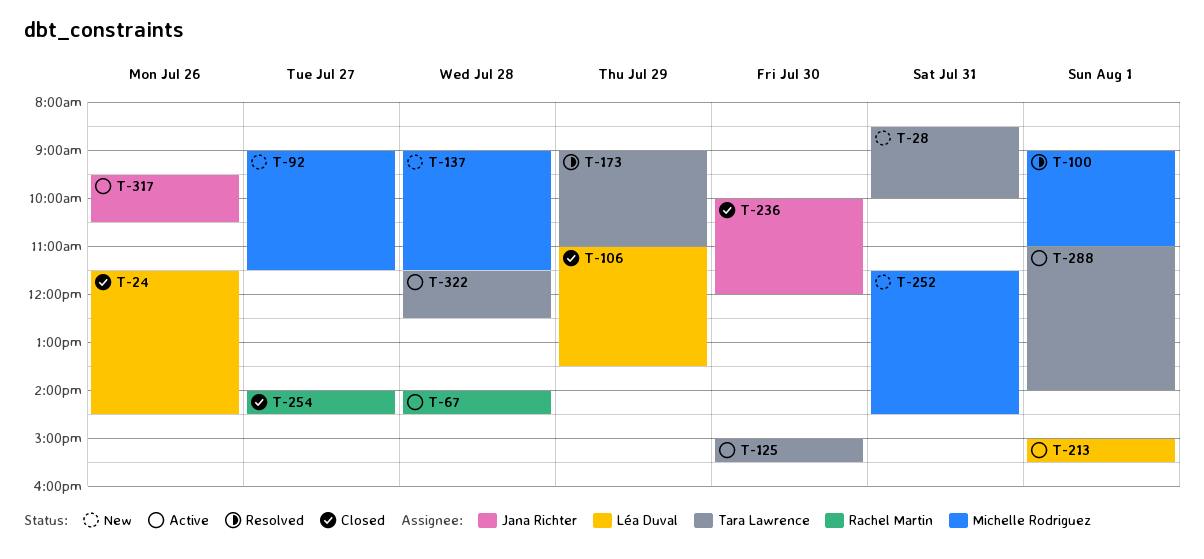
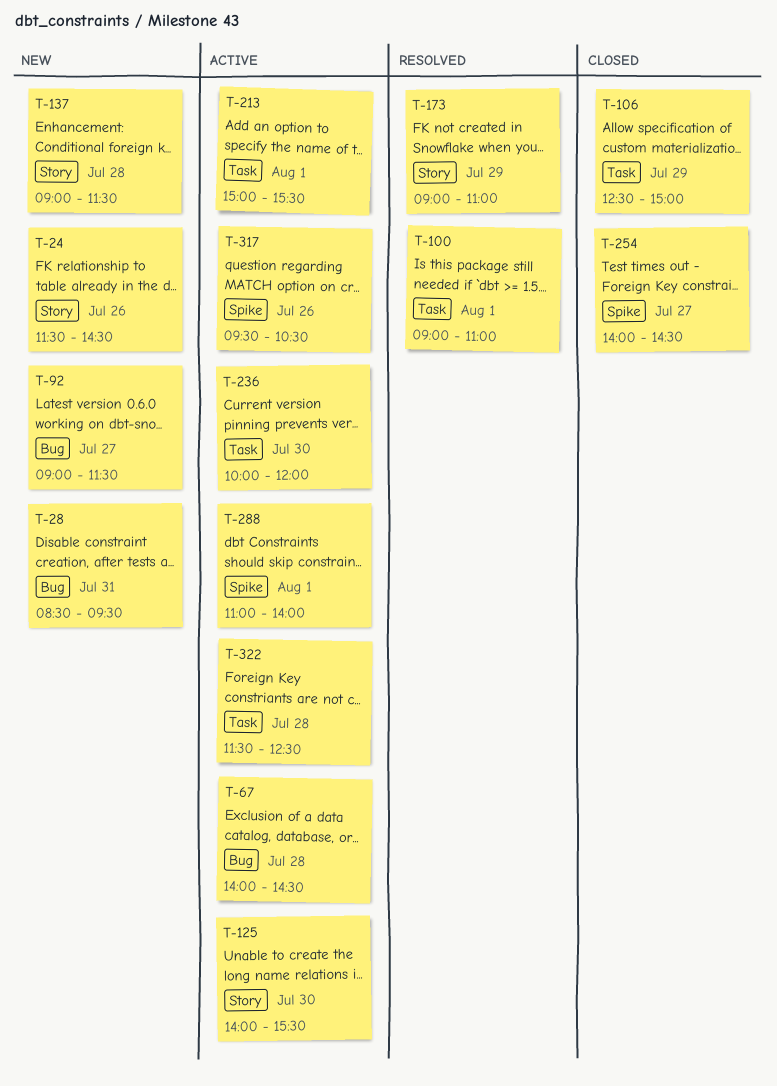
T-24, status: Closed -> New
T-28, ends: 10:00 -> 09:30
T-106, begins: 11:00 -> 12:30
T-106, ends: 13:30 -> 15:00
T-125, begins: 15:00 -> 14:00
T-236, status: Closed -> Active
T-252: present -> none

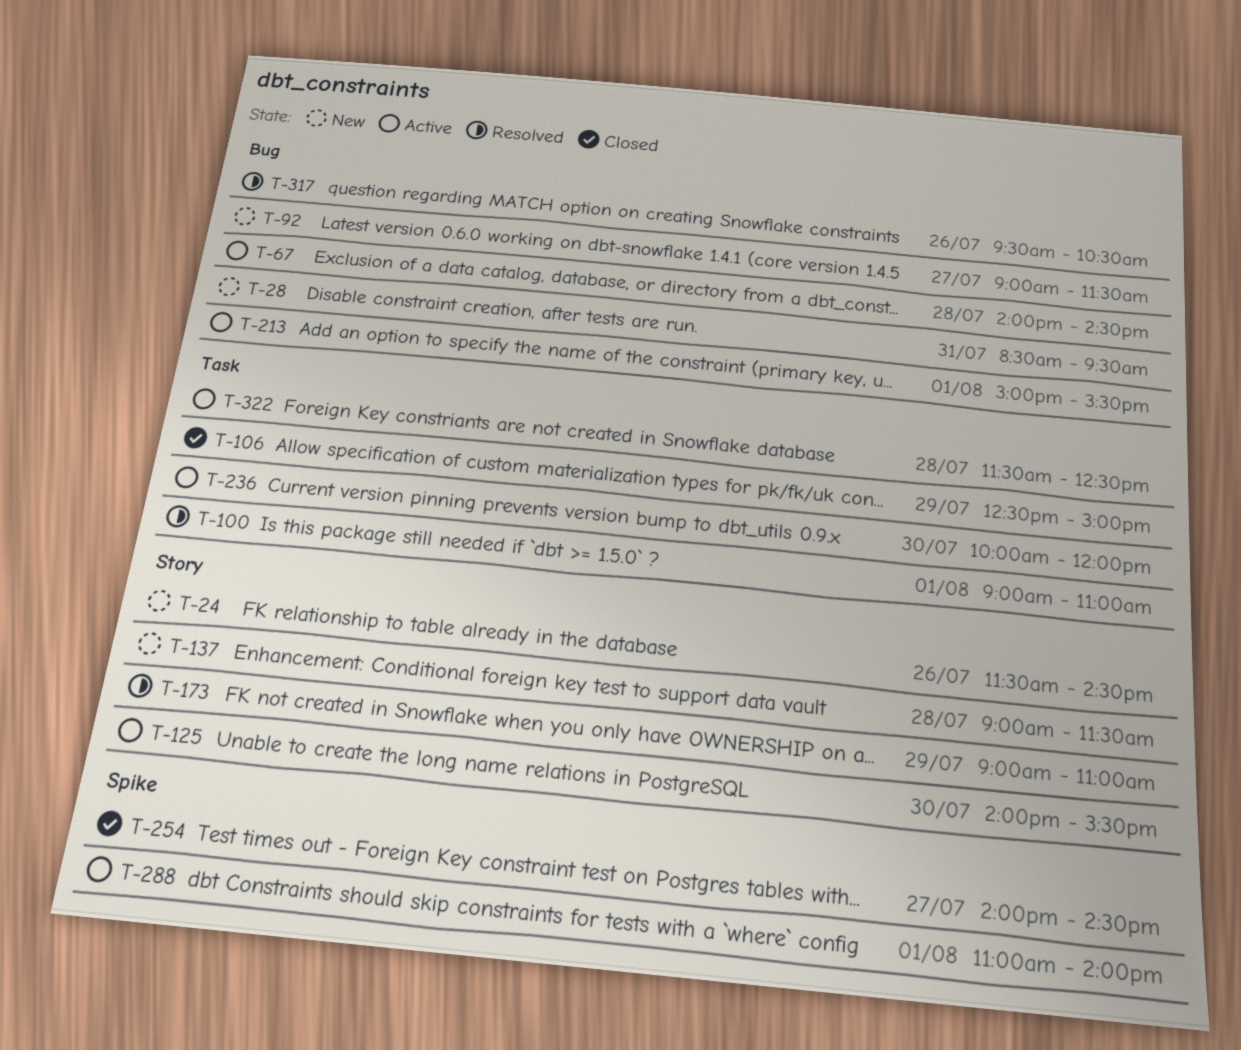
T-213, label: Task -> Bug
T-317, status: Active -> Resolved
T-317, label: Spike -> Bug

